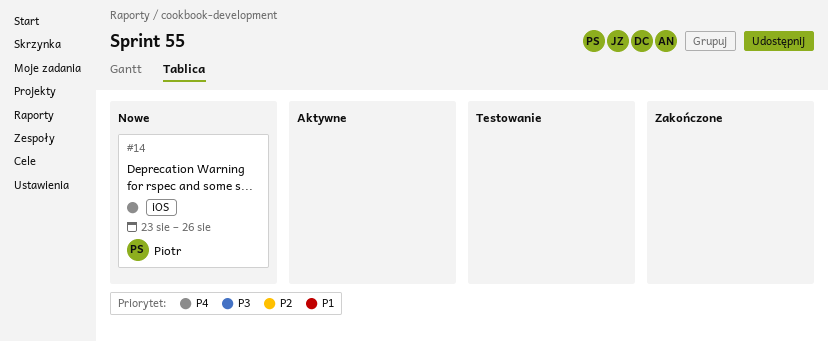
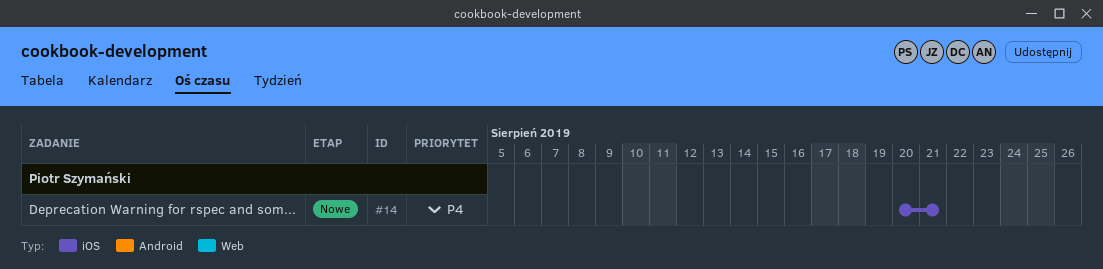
#14, start: Aug 23 -> Aug 20
#14, due: Aug 26 -> Aug 21

